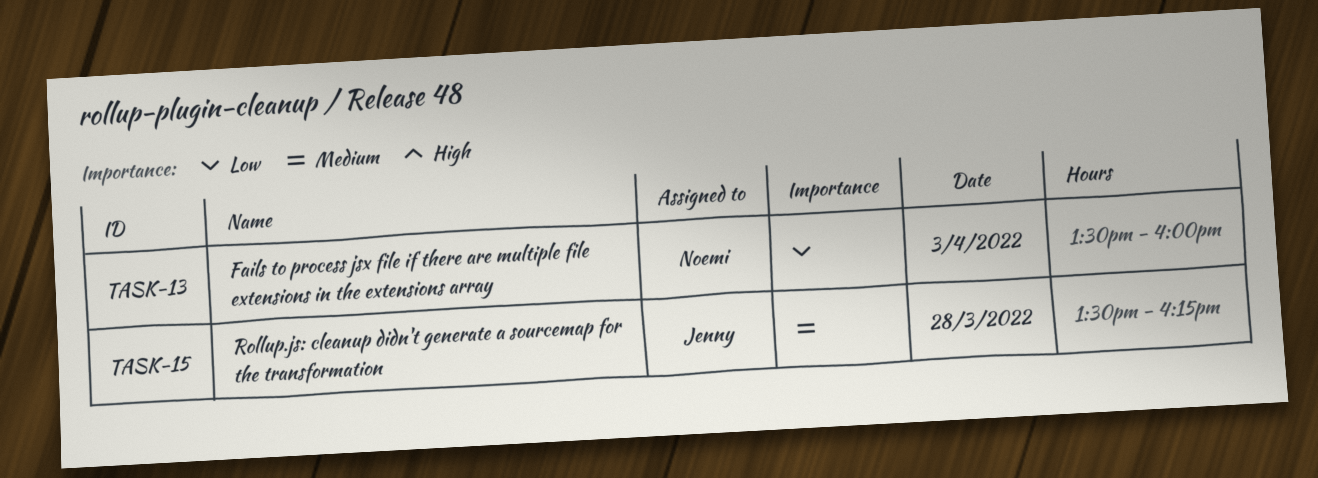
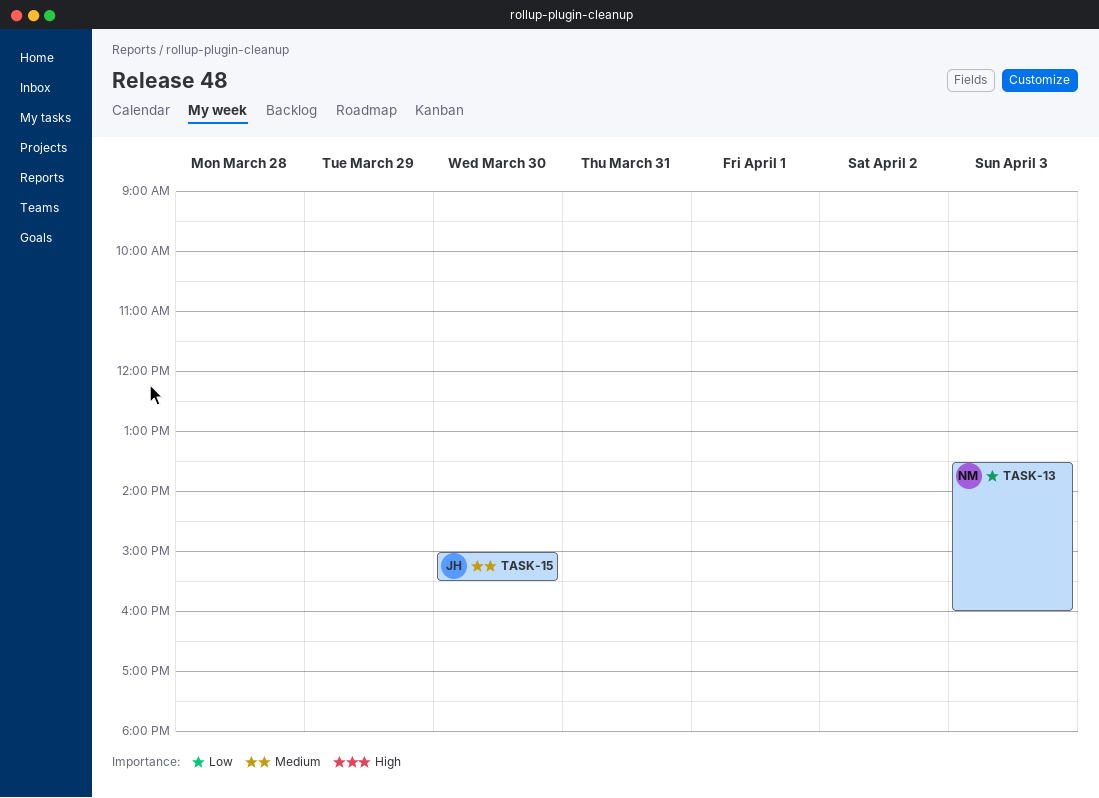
TASK-15, day: Mar 28 -> Mar 30
TASK-15, begins: 13:30 -> 15:00
TASK-15, ends: 16:15 -> 15:30

